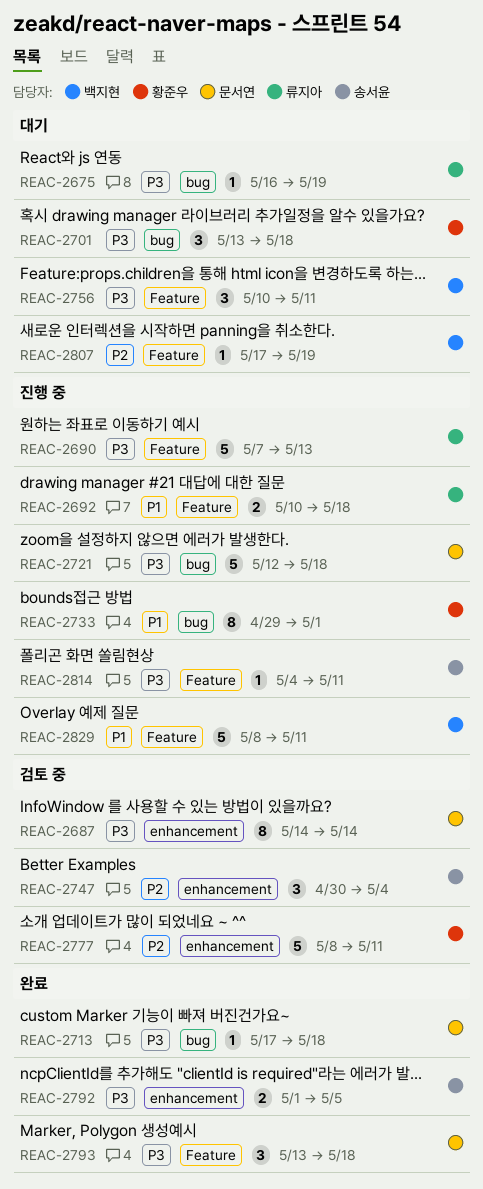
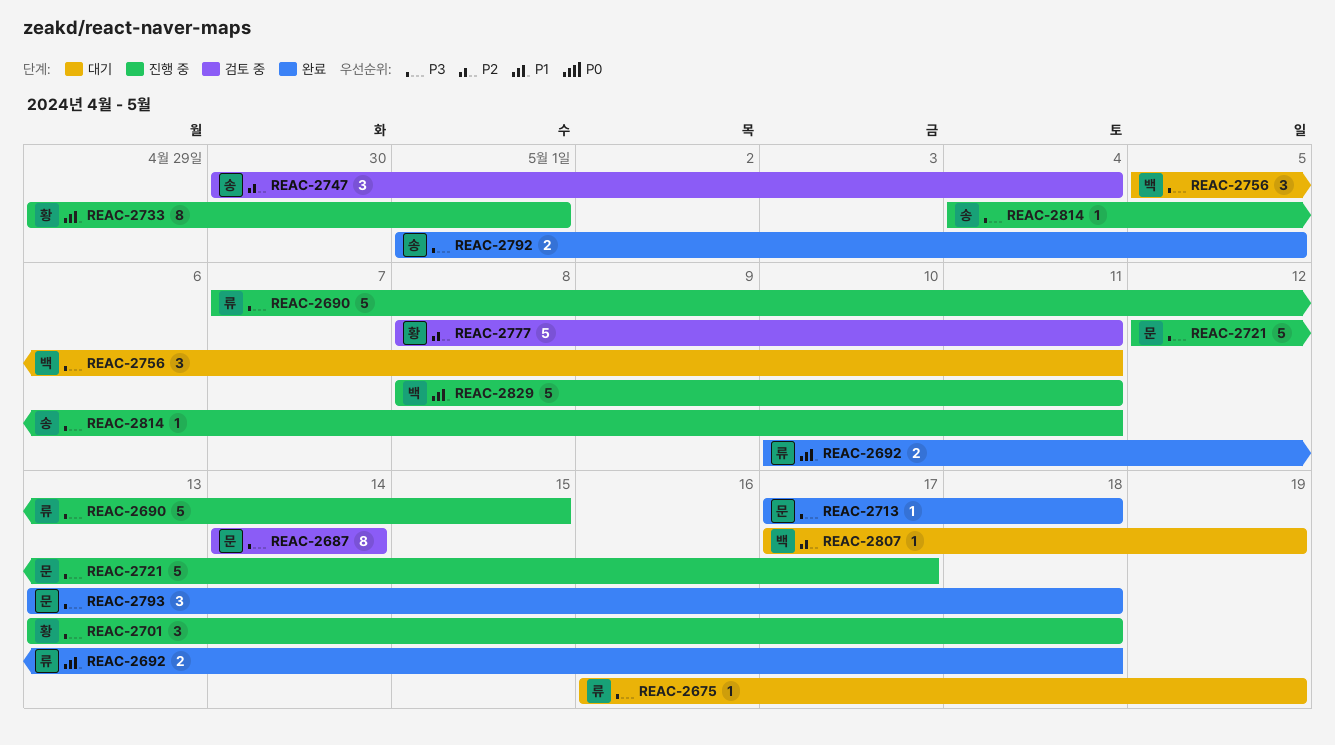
REAC-2690, due: May 13 -> May 15
REAC-2692, status: 진행 중 -> 완료
REAC-2701, status: 대기 -> 진행 중
REAC-2721, due: May 18 -> May 17
REAC-2756, start: May 10 -> May 5

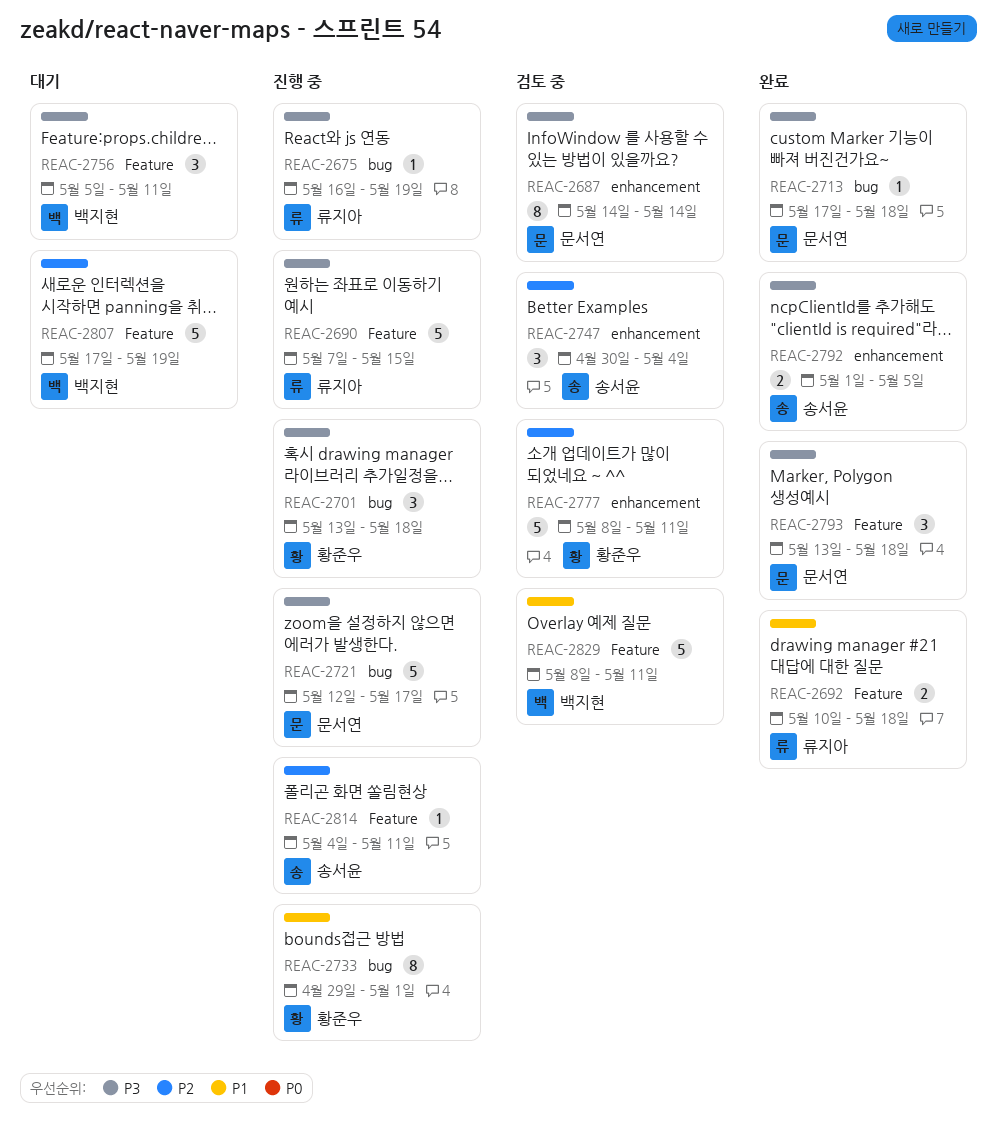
REAC-2675, status: 대기 -> 진행 중
REAC-2807, estimate: 1 -> 5
REAC-2814, priority: P3 -> P2
REAC-2829, status: 진행 중 -> 검토 중

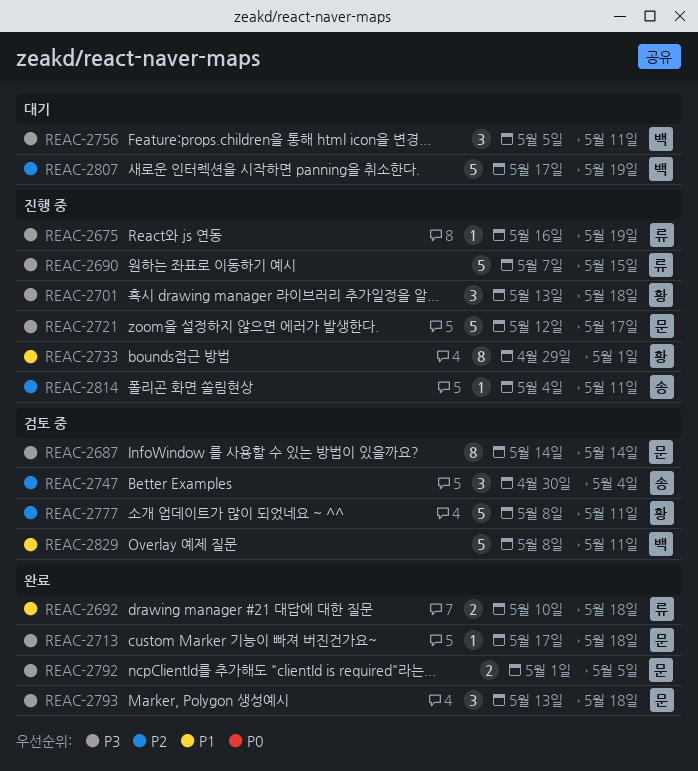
REAC-2792, owner: 송서윤 -> 문서연

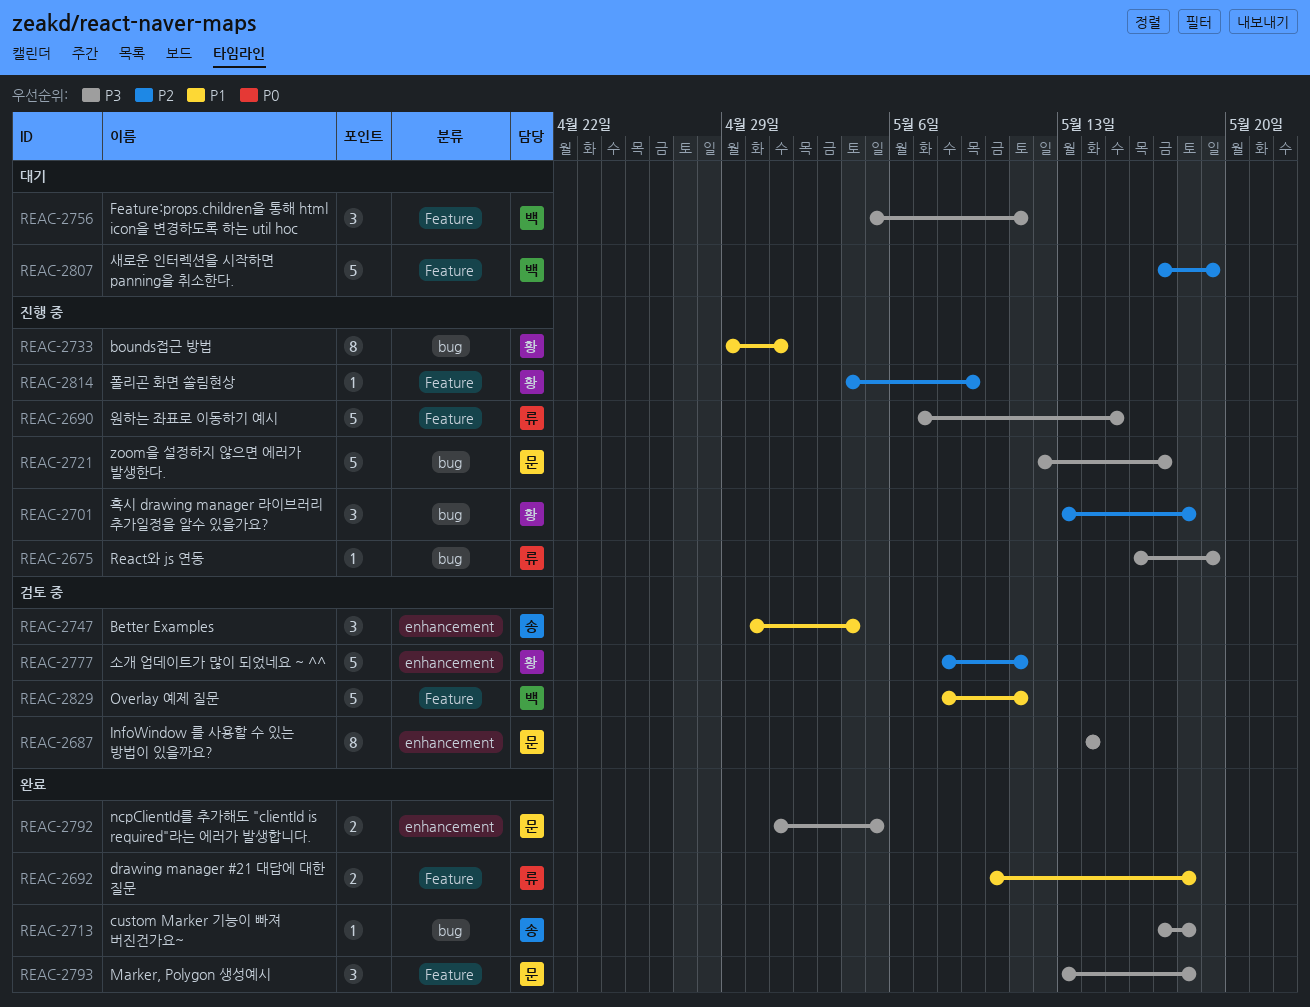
REAC-2701, priority: P3 -> P2
REAC-2713, owner: 문 -> 송
REAC-2747, priority: P2 -> P1
REAC-2814, owner: 송 -> 황
REAC-2814, due: May 11 -> May 9

